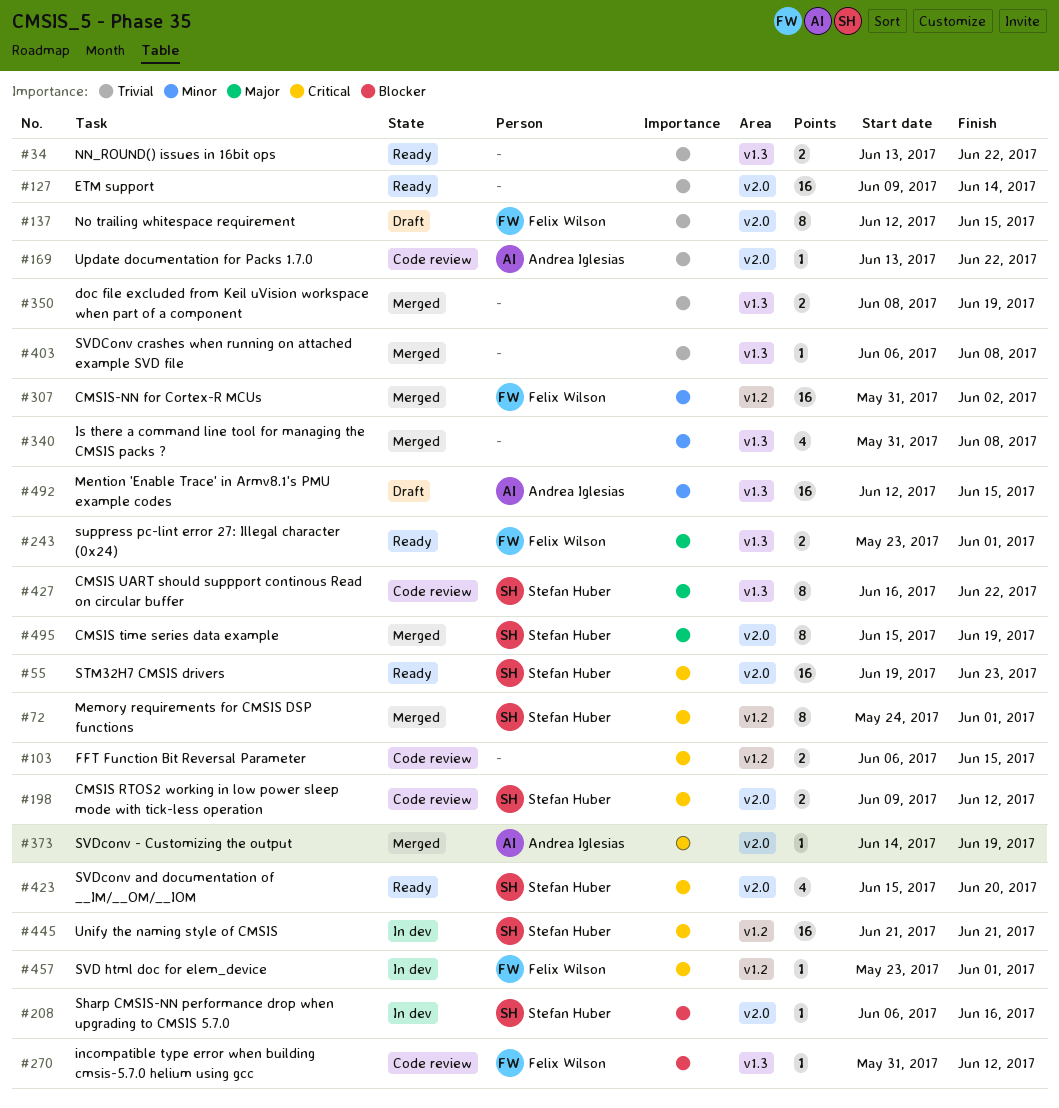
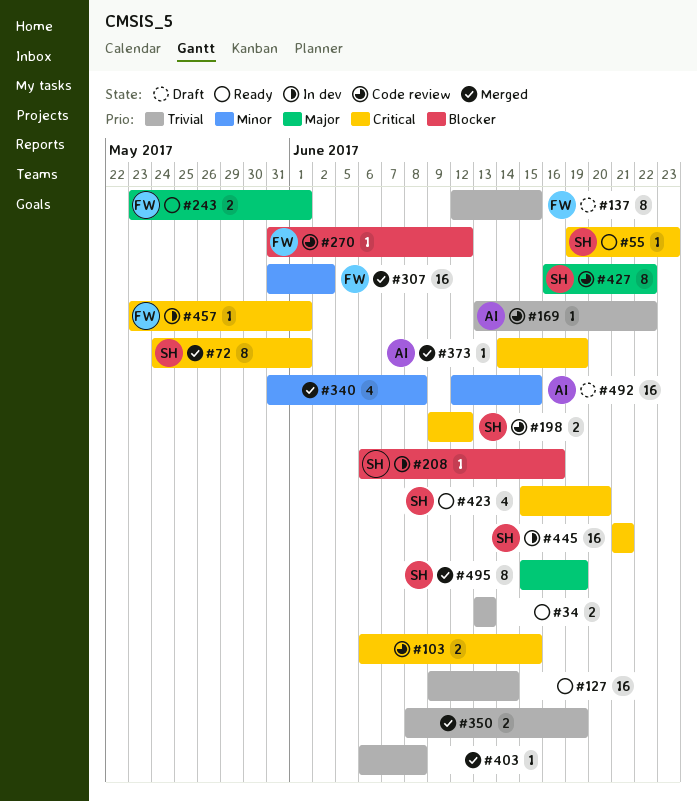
#34, due: Jun 22 -> Jun 13
#55, estimate: 16 -> 1

